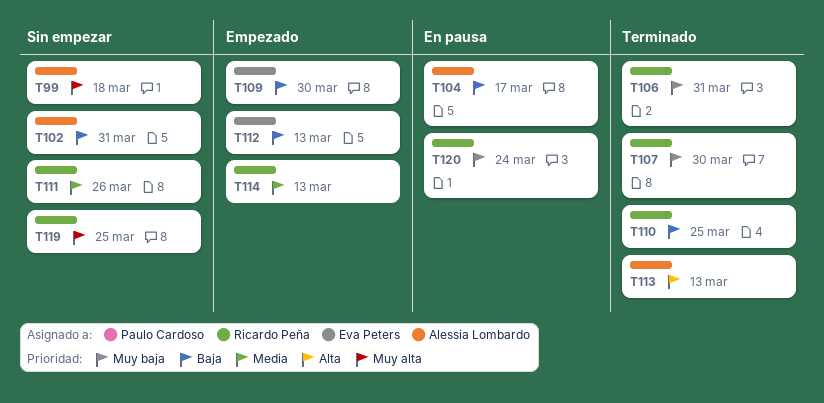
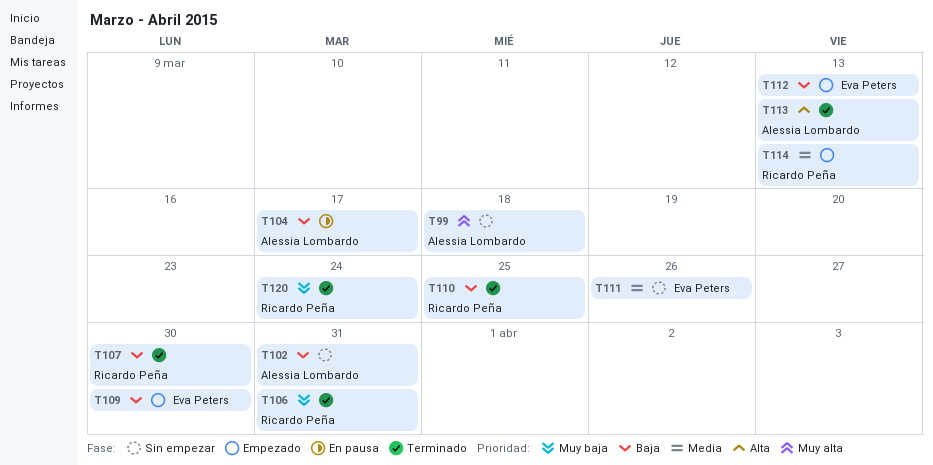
T107, priority: Muy baja -> Baja
T111, owner: Ricardo Peña -> Eva Peters
T119: present -> none
T120, status: En pausa -> Terminado

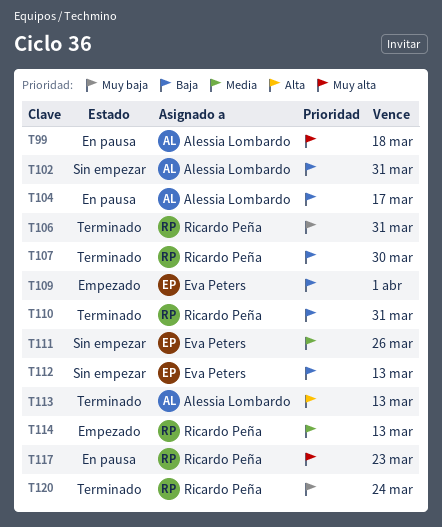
T99, status: Sin empezar -> En pausa
T109, due: Mar 30 -> Apr 1
T110, due: Mar 25 -> Mar 31
T112, status: Empezado -> Sin empezar
T117: none -> present

